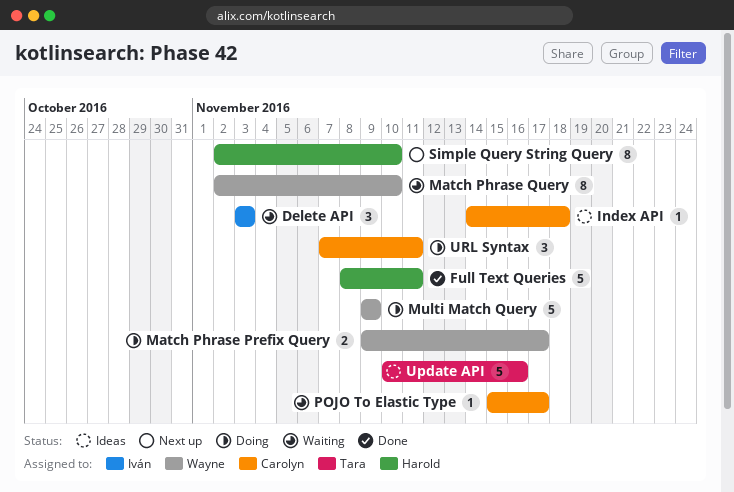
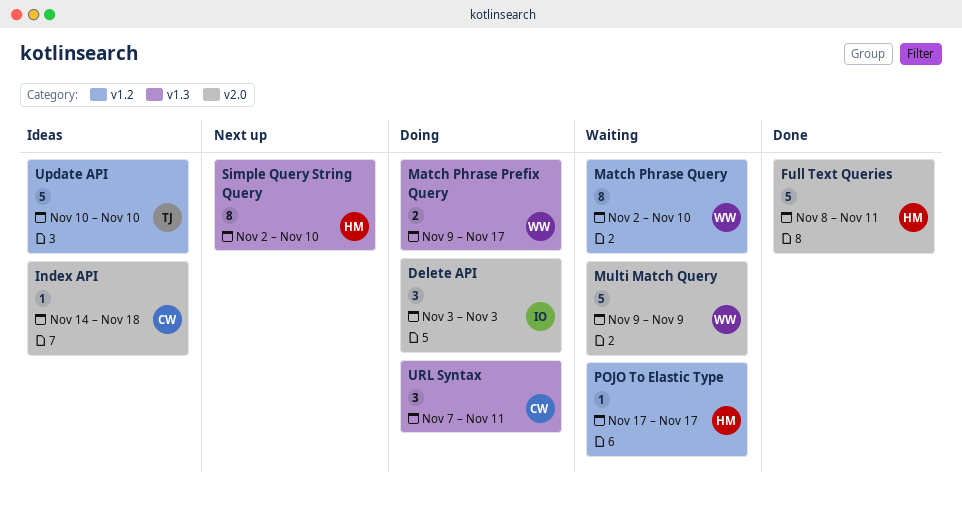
Delete API, status: Waiting -> Doing
Multi Match Query, status: Doing -> Waiting
POJO To Elastic Type, owner: Carolyn -> Harold
POJO To Elastic Type, start: Nov 15 -> Nov 17
Update API, due: Nov 16 -> Nov 10

